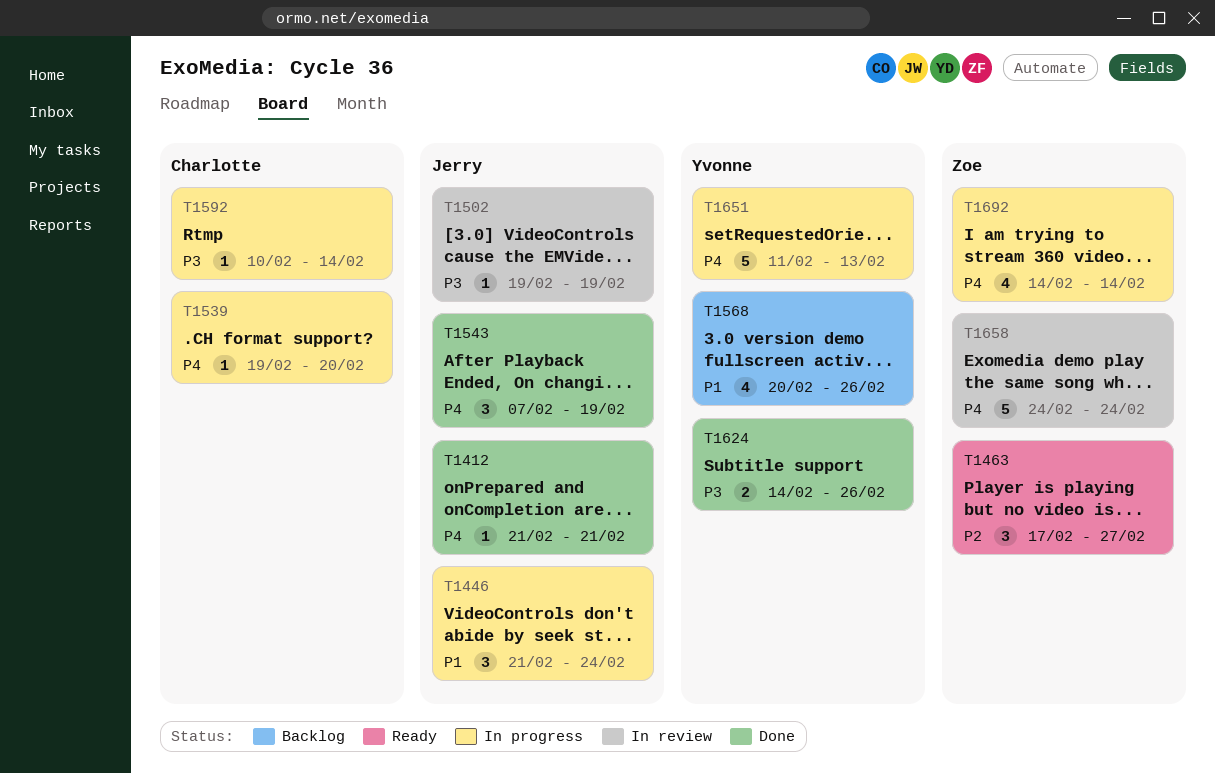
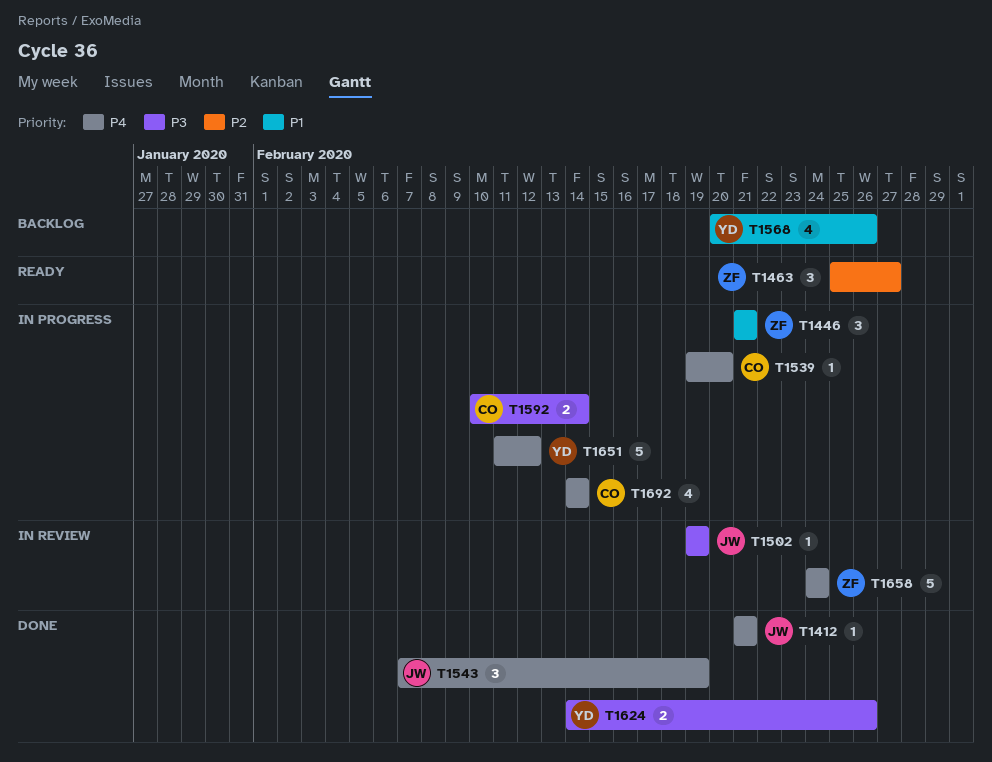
T1446, owner: Jerry -> Zoe
T1446, due: Feb 24 -> Feb 21
T1463, start: Feb 17 -> Feb 25
T1592, estimate: 1 -> 2
T1651, due: Feb 13 -> Feb 12
T1692, owner: Zoe -> Charlotte

